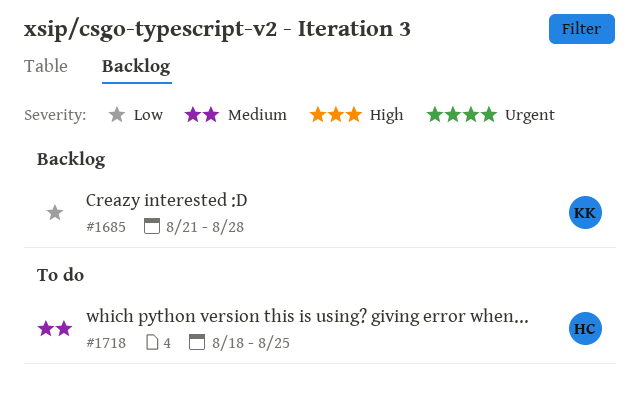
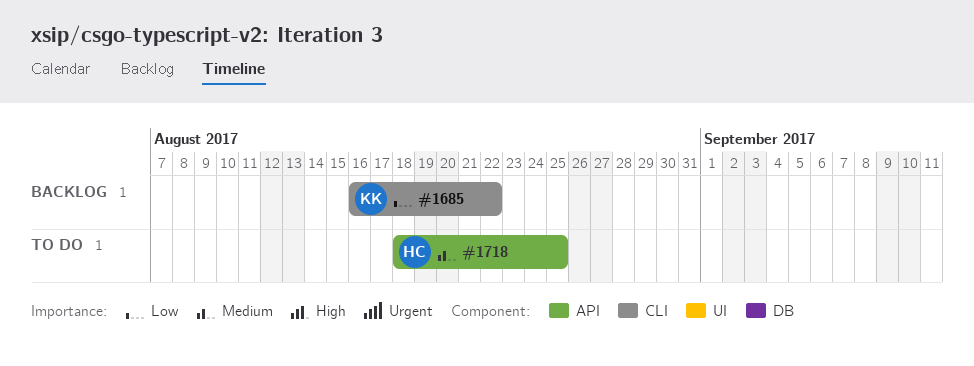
#1685, start: Aug 21 -> Aug 16
#1685, due: Aug 28 -> Aug 22

